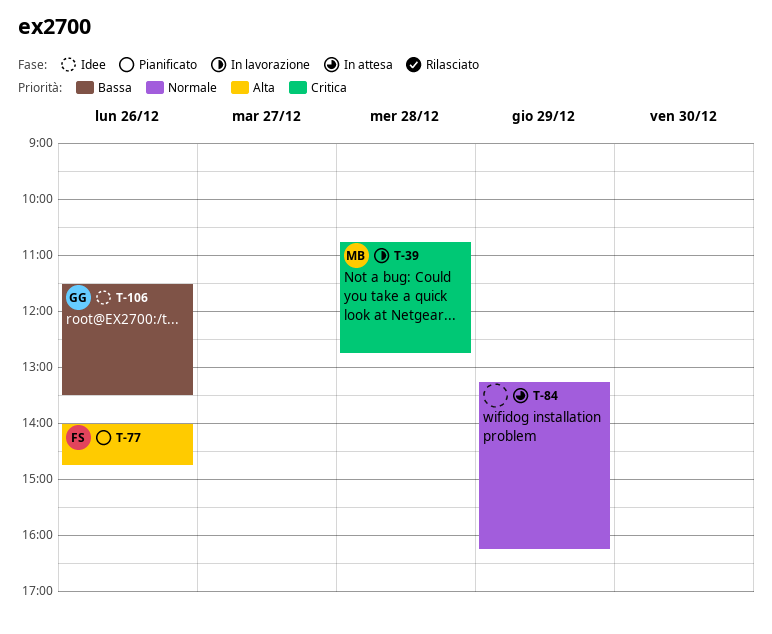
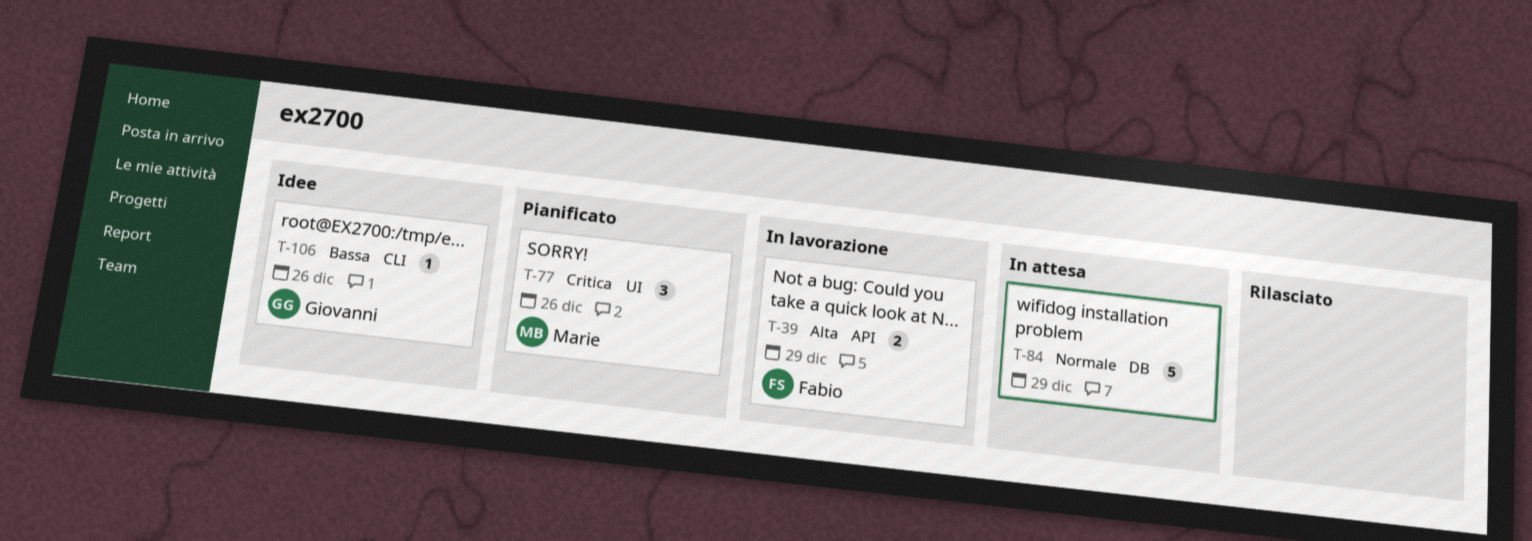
T-39, owner: Marie -> Fabio
T-39, priority: Critica -> Alta
T-39, day: Dec 28 -> Dec 29
T-77, owner: Fabio -> Marie
T-77, priority: Alta -> Critica

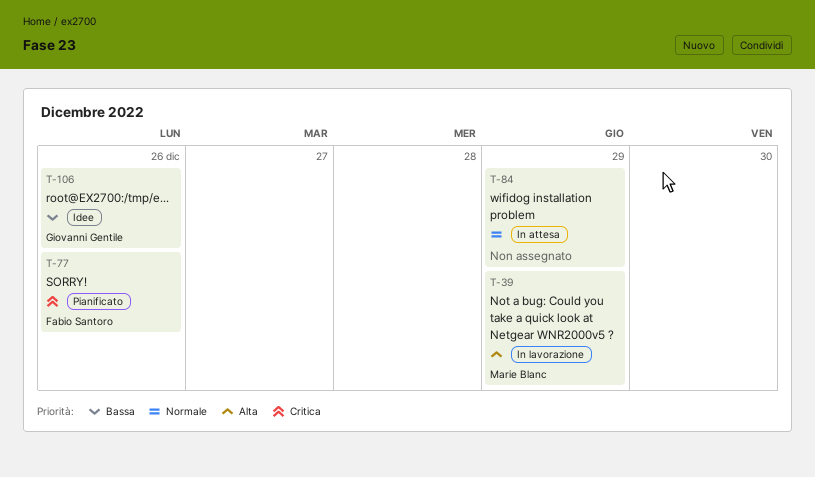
T-39, owner: Fabio Santoro -> Marie Blanc
T-77, owner: Marie Blanc -> Fabio Santoro

